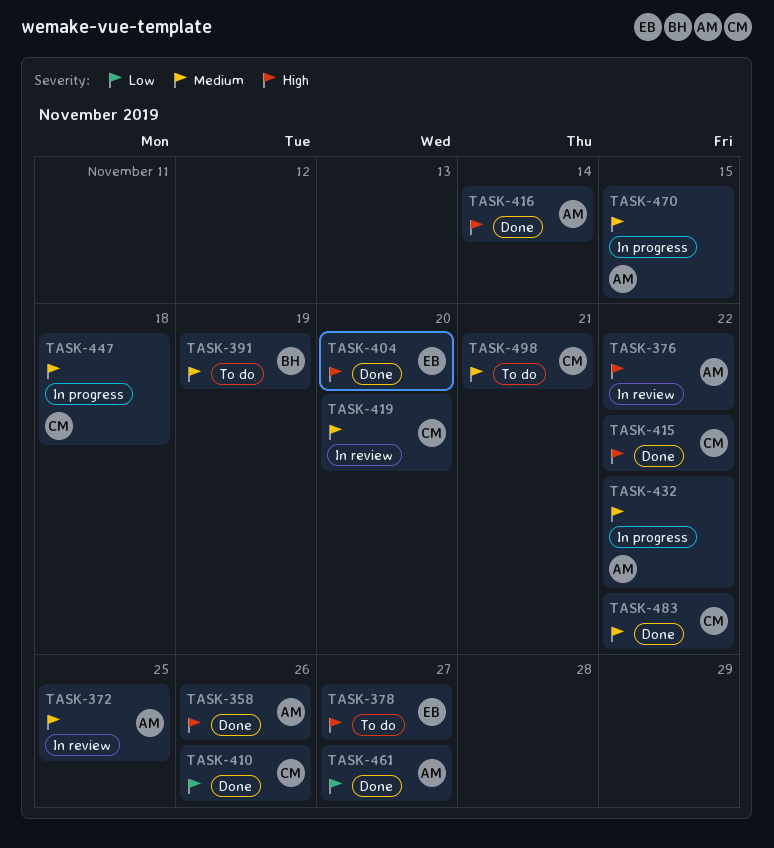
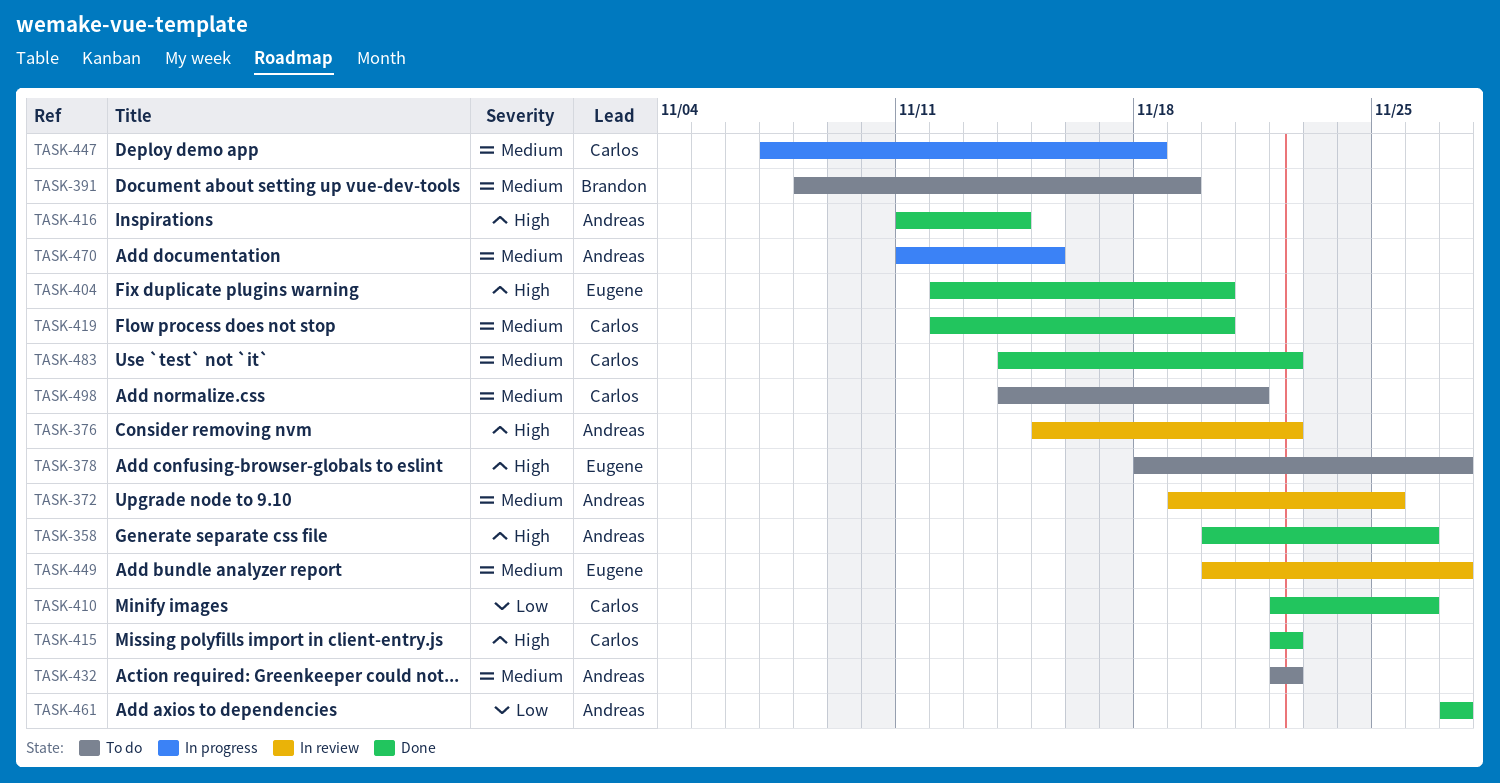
TASK-419, status: In review -> Done
TASK-432, status: In progress -> To do
TASK-449: none -> present

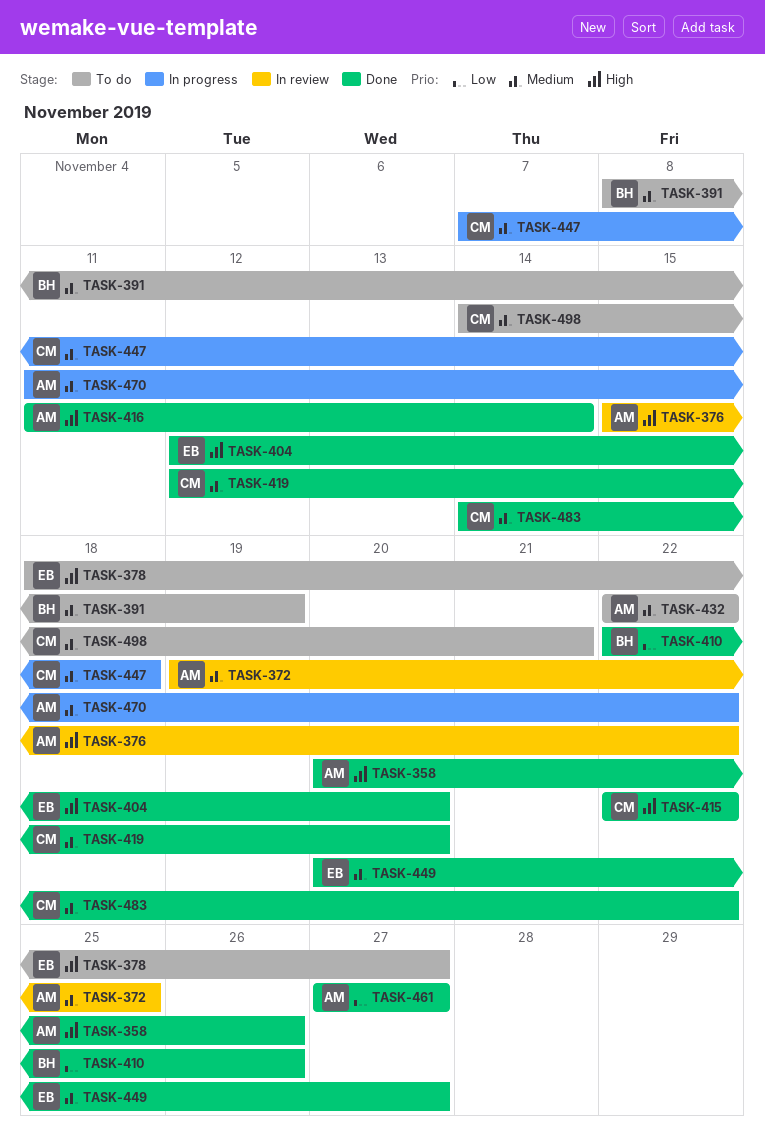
TASK-410, owner: Carlos -> Brandon
TASK-449, status: In review -> Done
TASK-470, due: Nov 15 -> Nov 22

